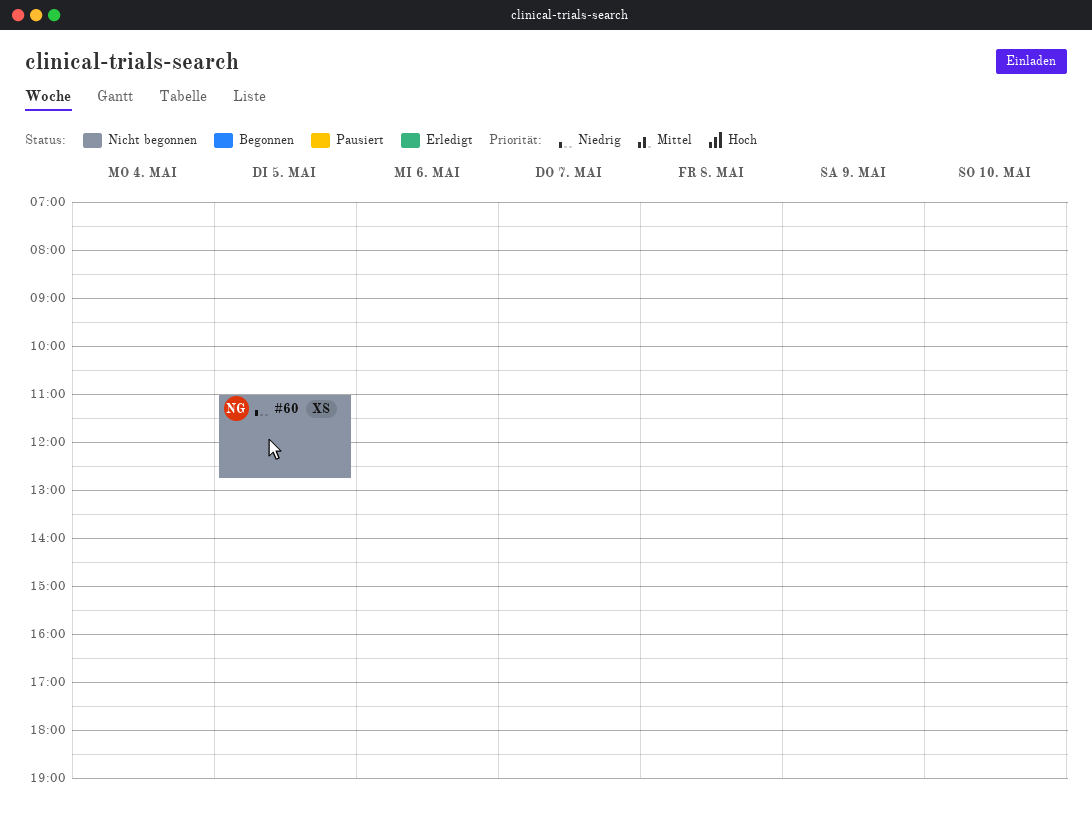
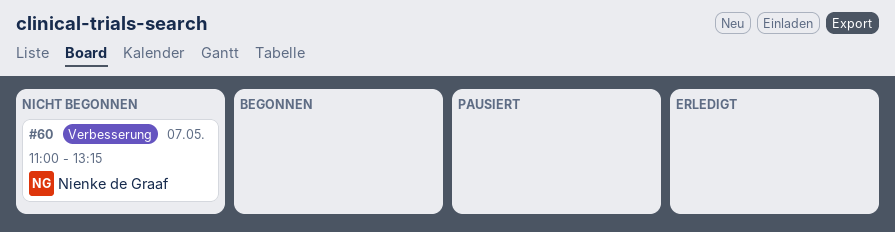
#60, day: May 5 -> May 7
#60, ends: 12:45 -> 13:15

